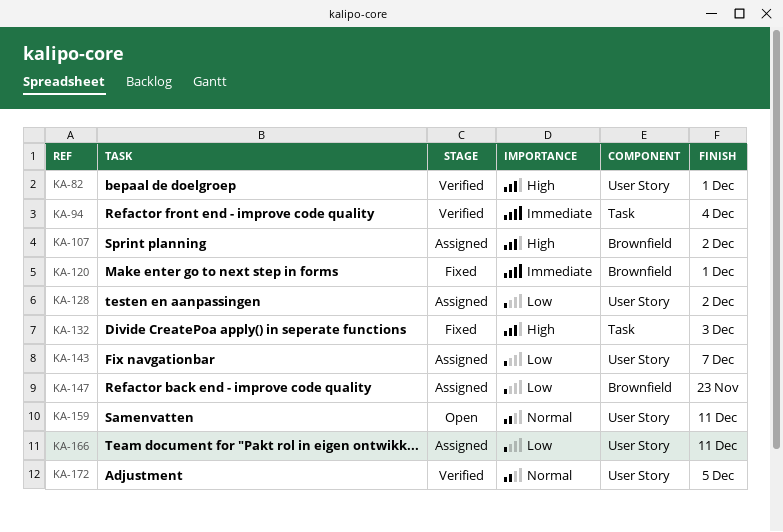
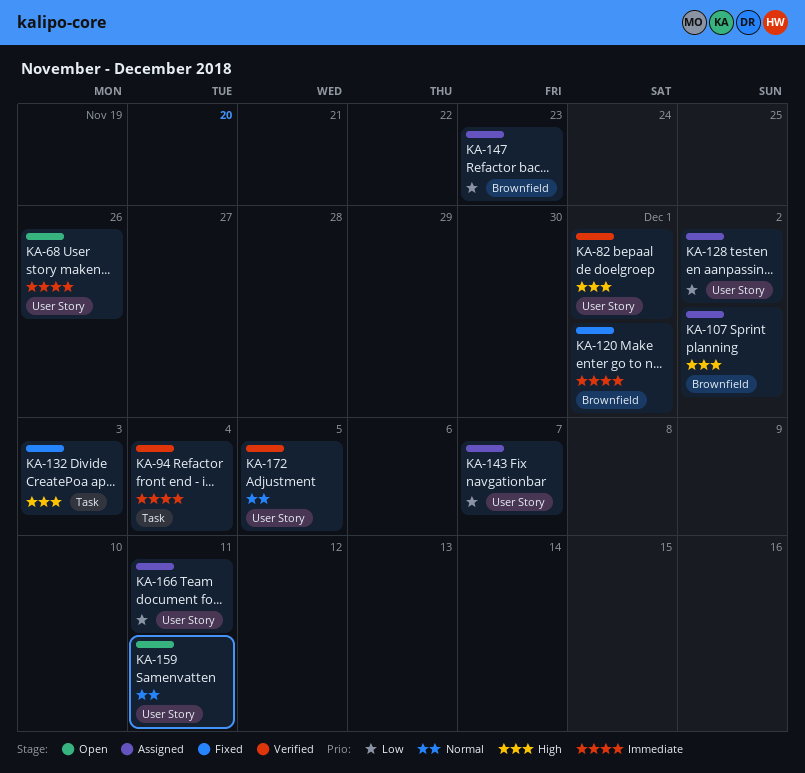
KA-68: none -> present

